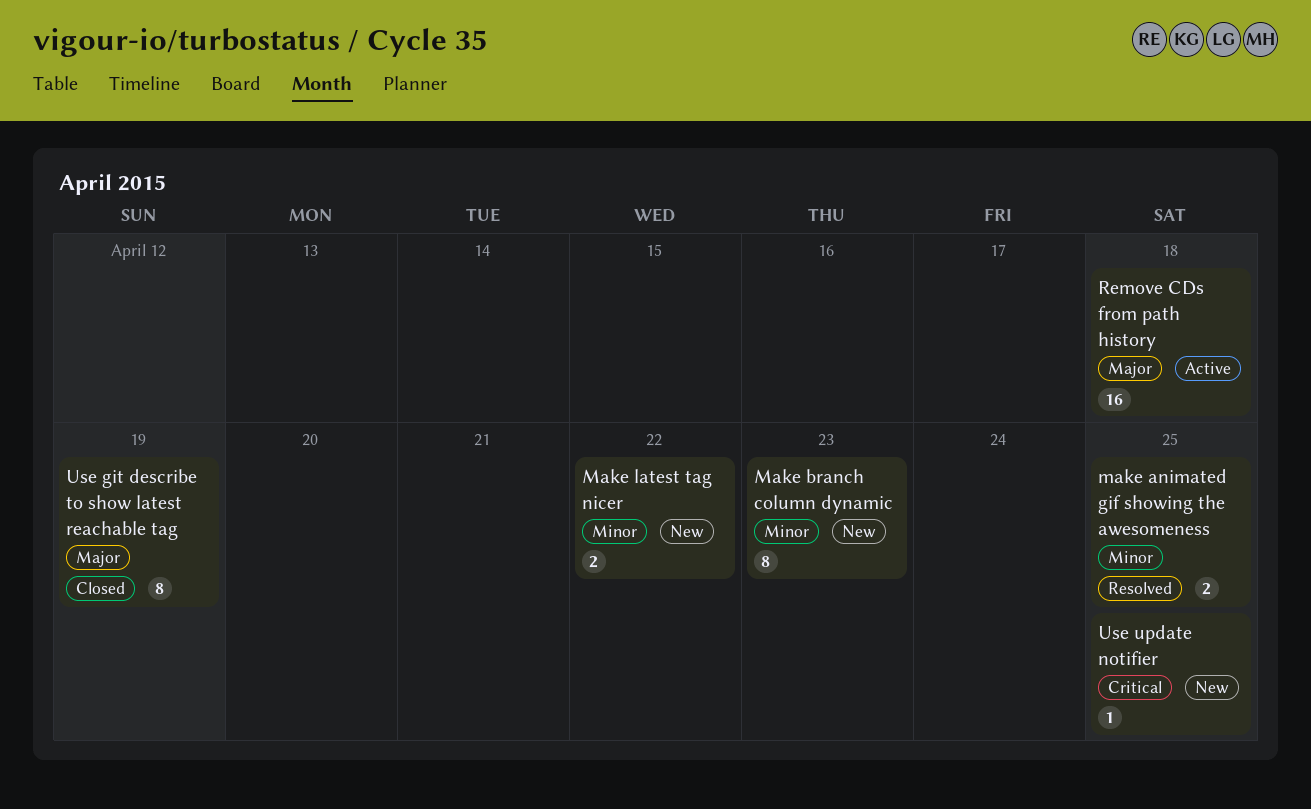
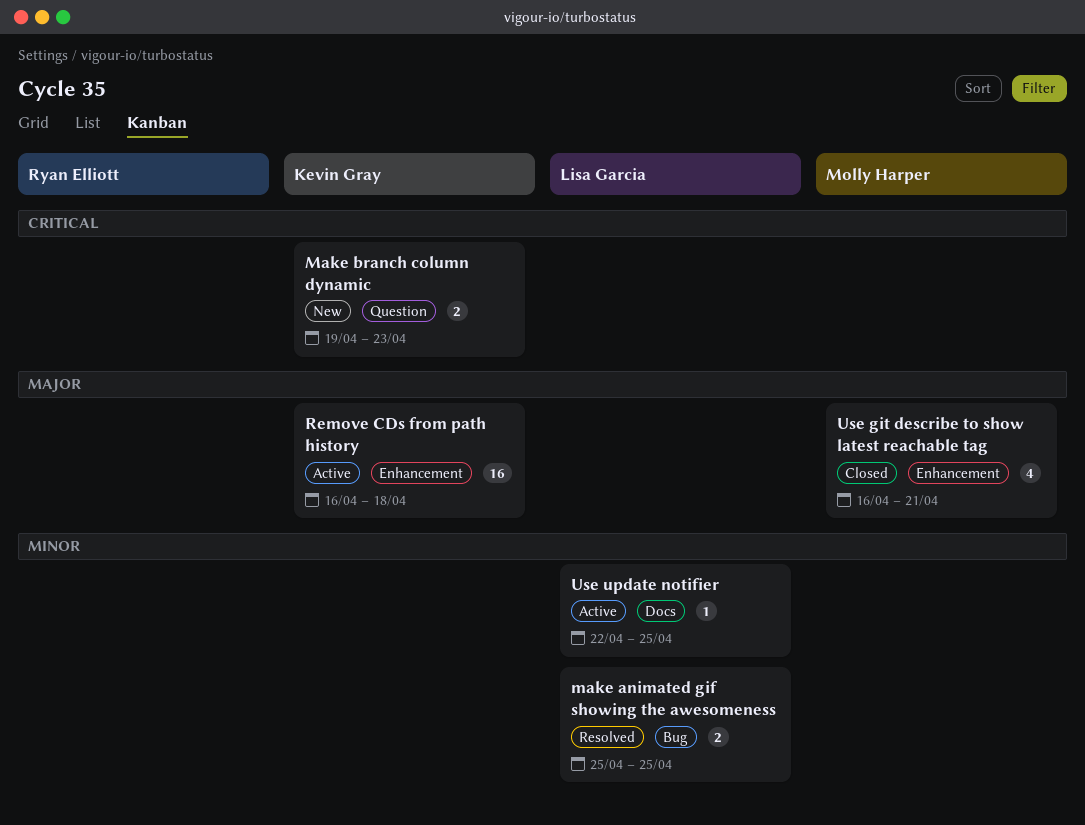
Make branch column dynamic, priority: Minor -> Critical
Make branch column dynamic, estimate: 8 -> 2
Make latest tag nicer: present -> none
Use git describe to show latest reachable tag, estimate: 8 -> 4
Use git describe to show latest reachable tag, due: Apr 19 -> Apr 21
Use update notifier, status: New -> Active
Use update notifier, priority: Critical -> Minor

